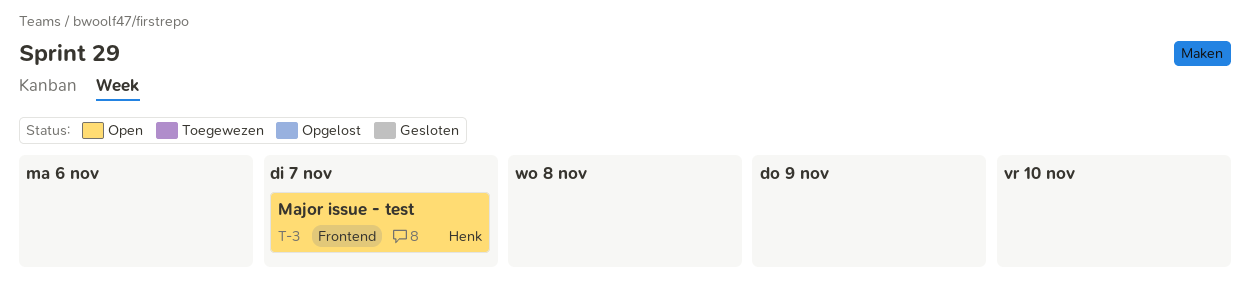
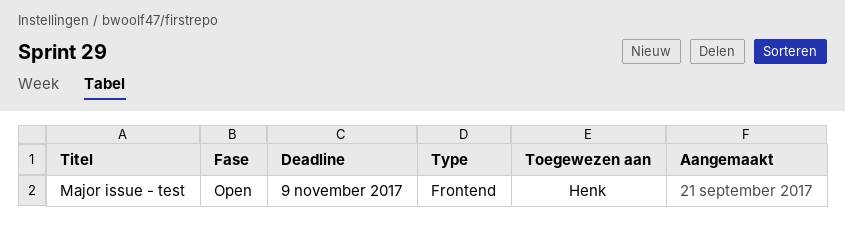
Major issue - test, due: Nov 7 -> Nov 9

